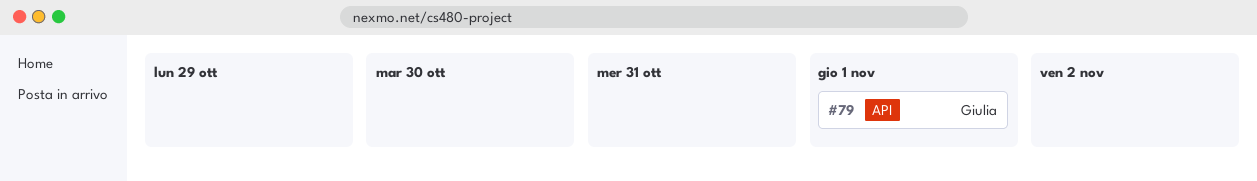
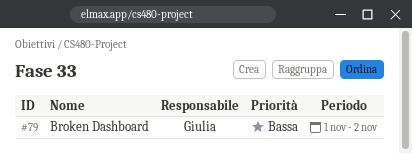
#79, due: Nov 1 -> Nov 2

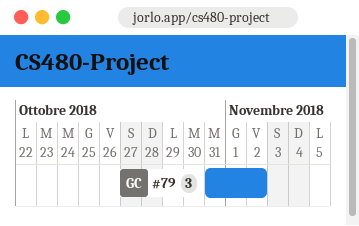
#79, start: Nov 1 -> Oct 31

